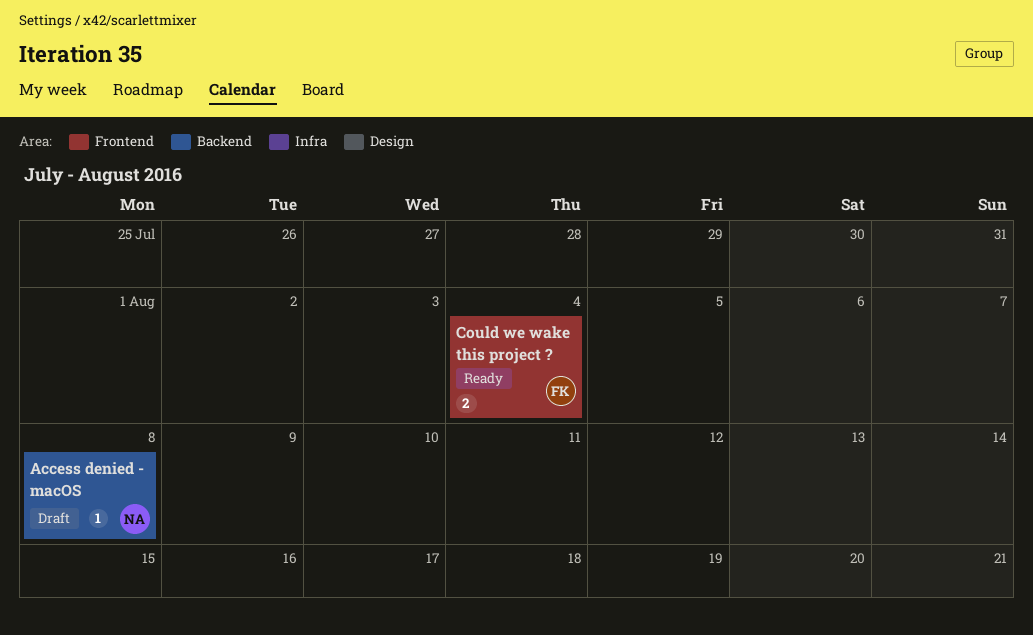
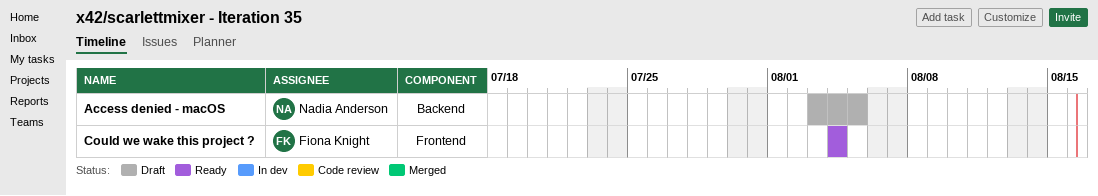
Access denied - macOS, due: Aug 8 -> Aug 5

